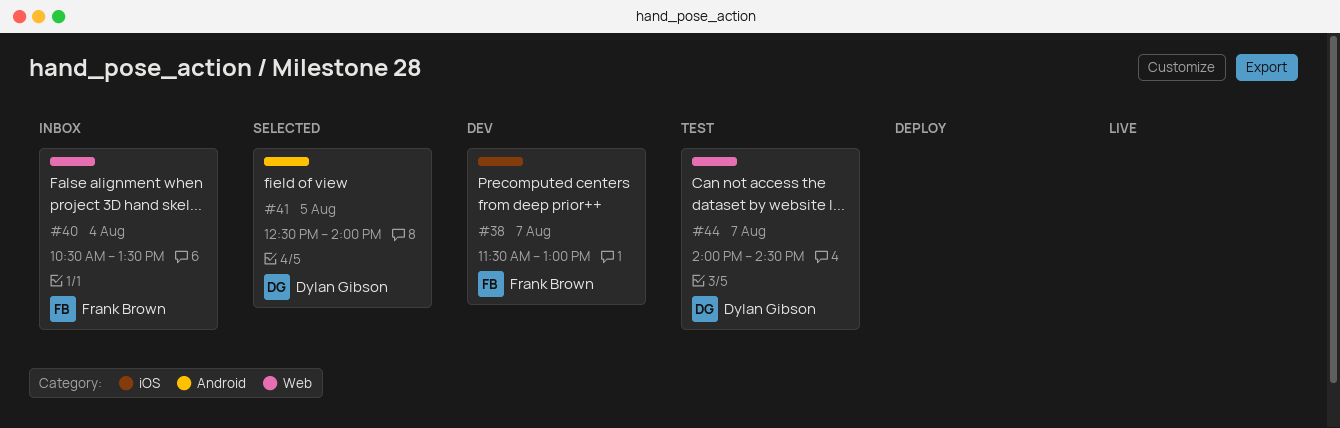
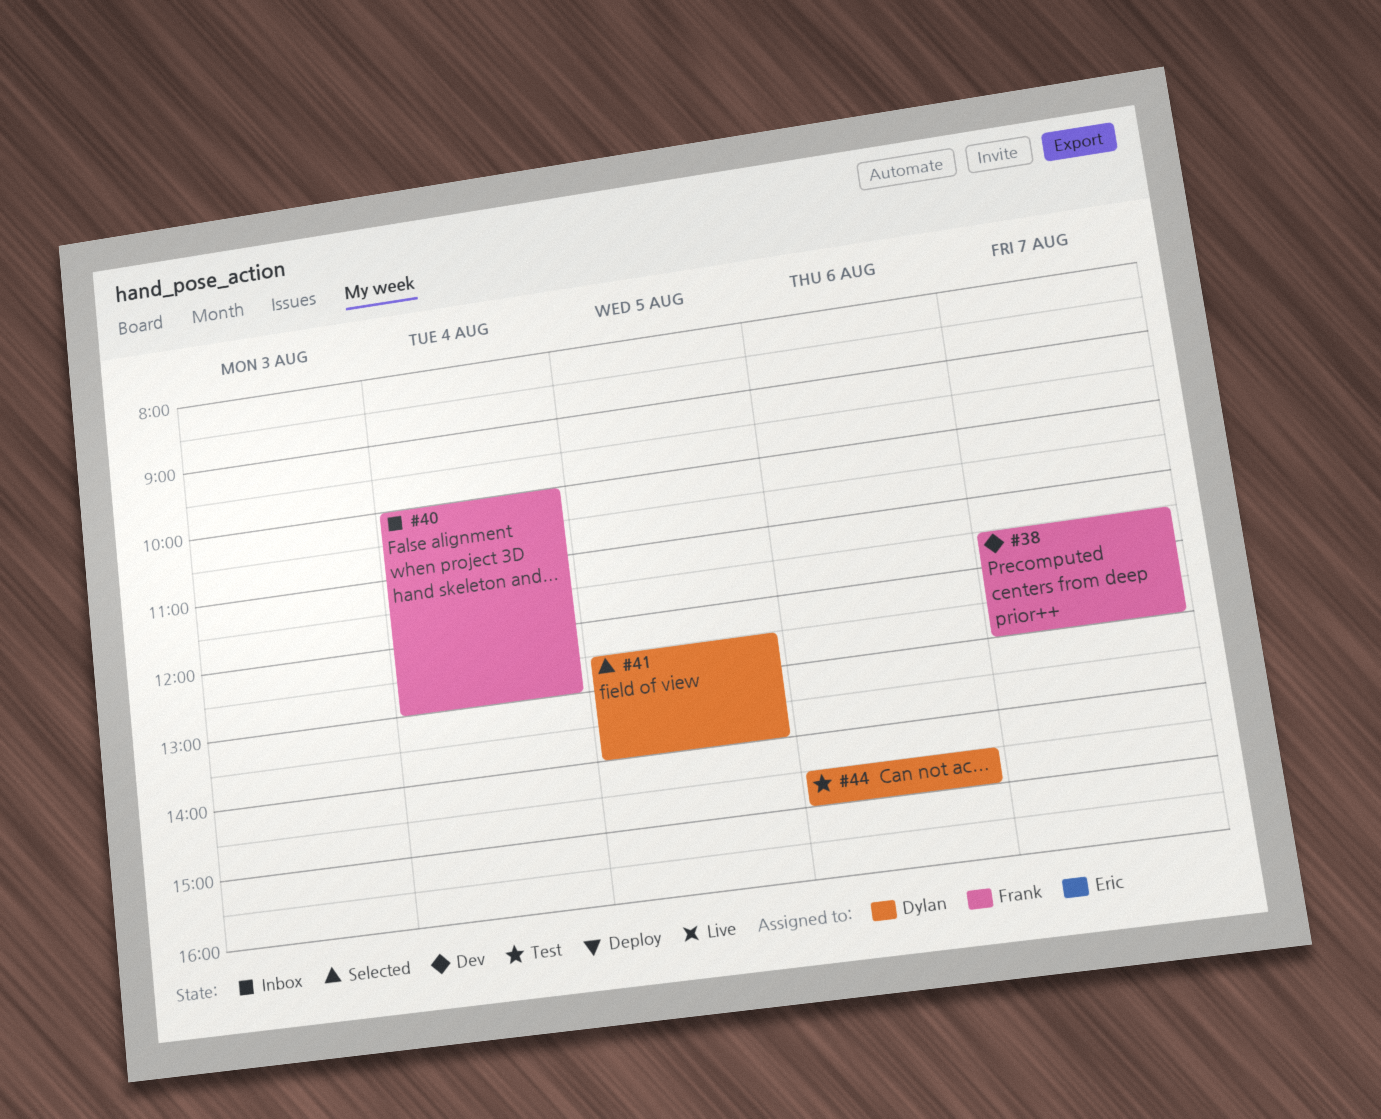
#40, begins: 10:30 -> 10:00
#40, ends: 13:30 -> 13:00
#44, day: Aug 7 -> Aug 6
#44, begins: 14:00 -> 14:30
#44, ends: 14:30 -> 15:00

